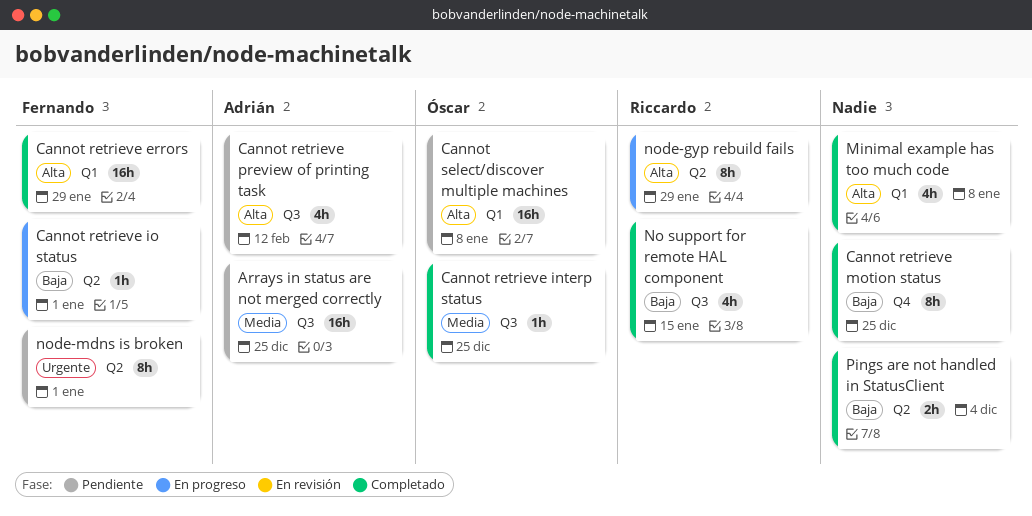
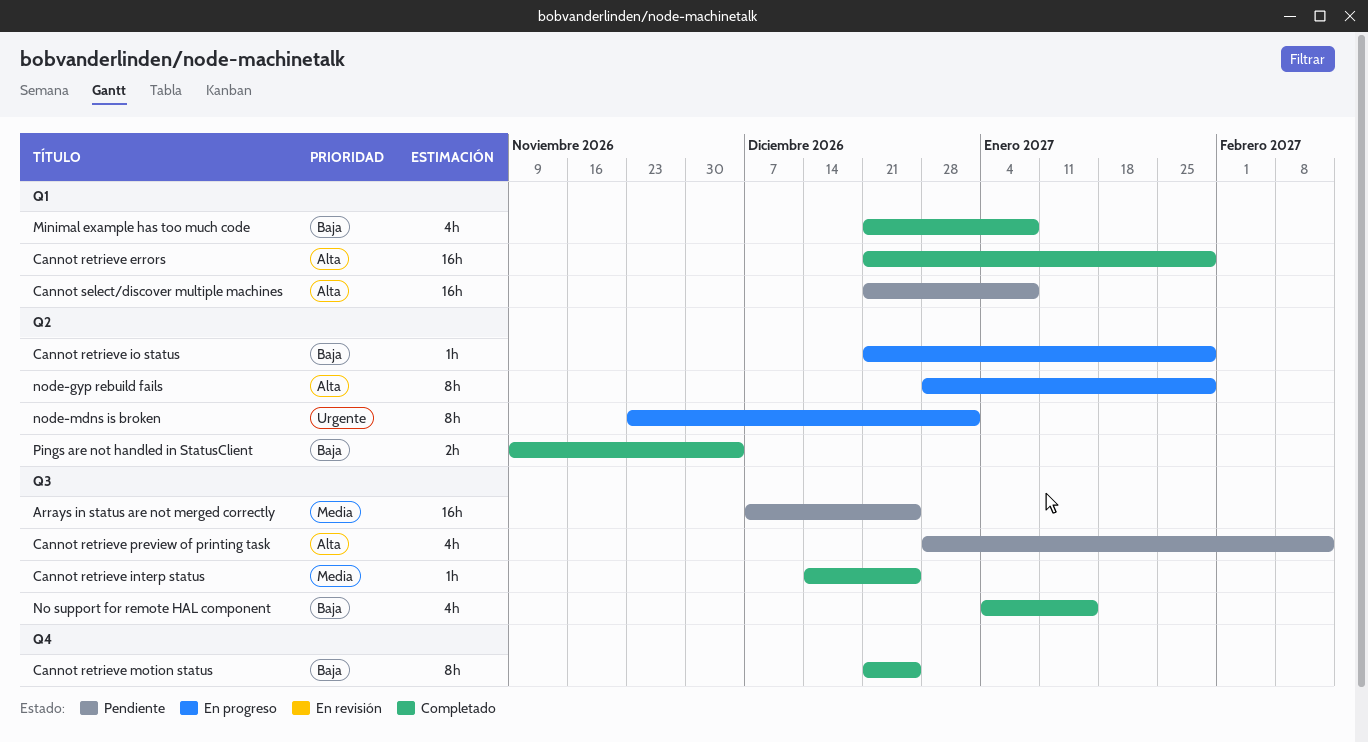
Cannot retrieve io status, due: Jan 1 -> Jan 29
Minimal example has too much code, priority: Alta -> Baja
node-mdns is broken, status: Pendiente -> En progreso

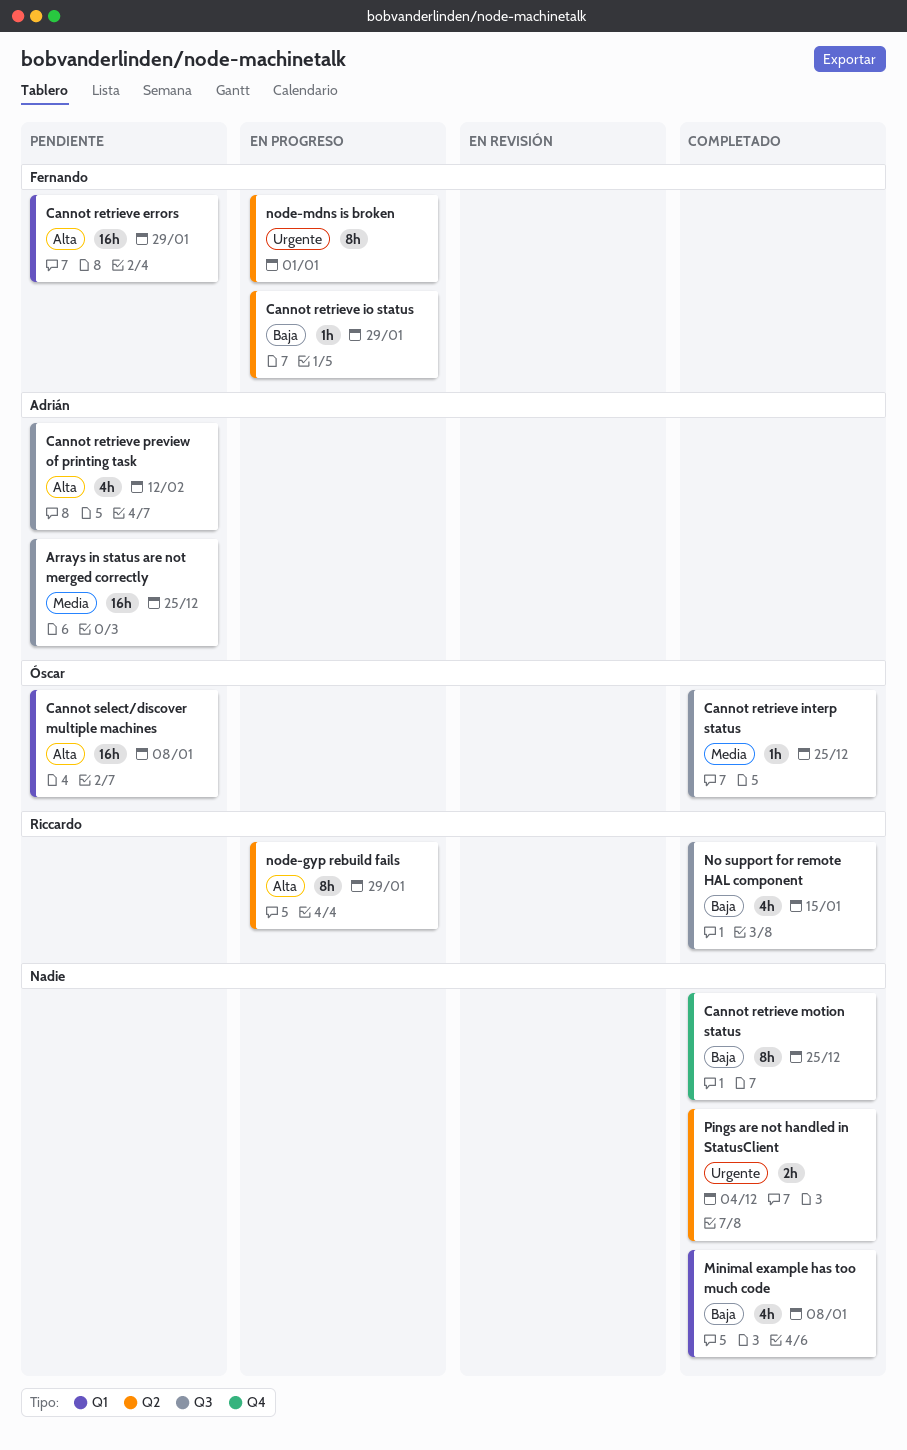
Cannot retrieve errors, status: Completado -> Pendiente
Pings are not handled in StatusClient, priority: Baja -> Urgente

